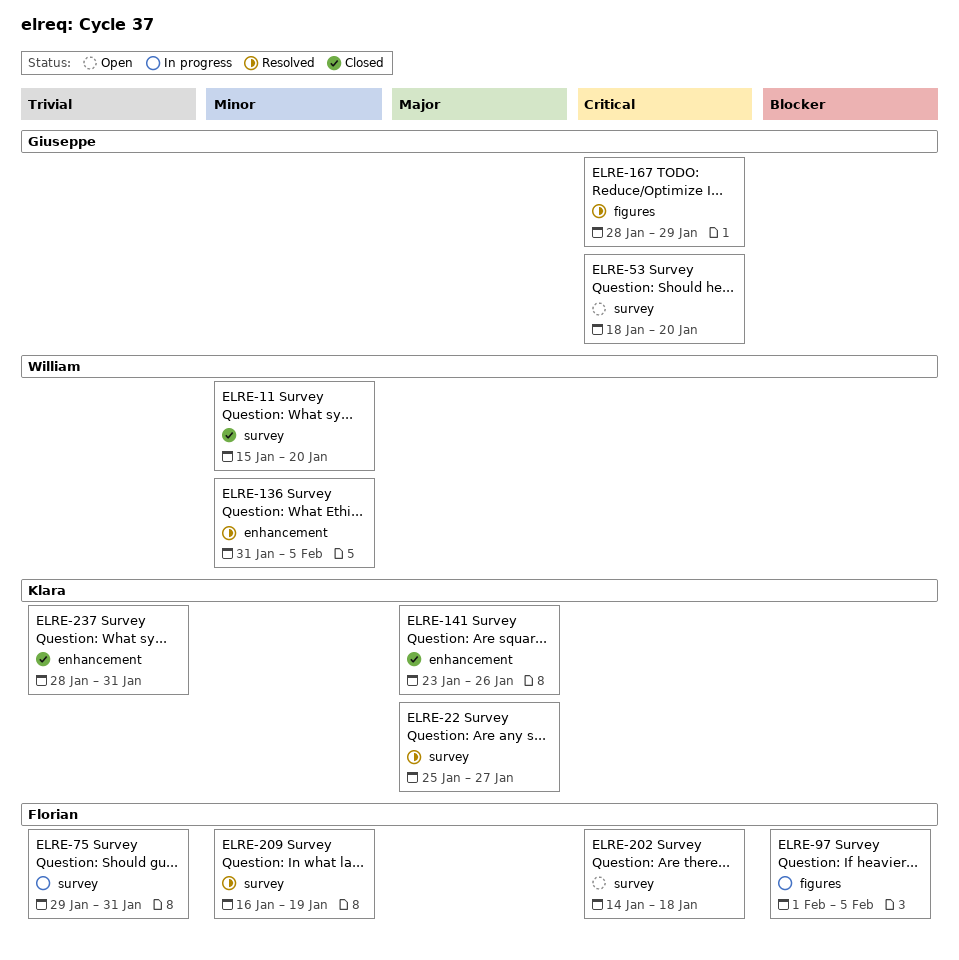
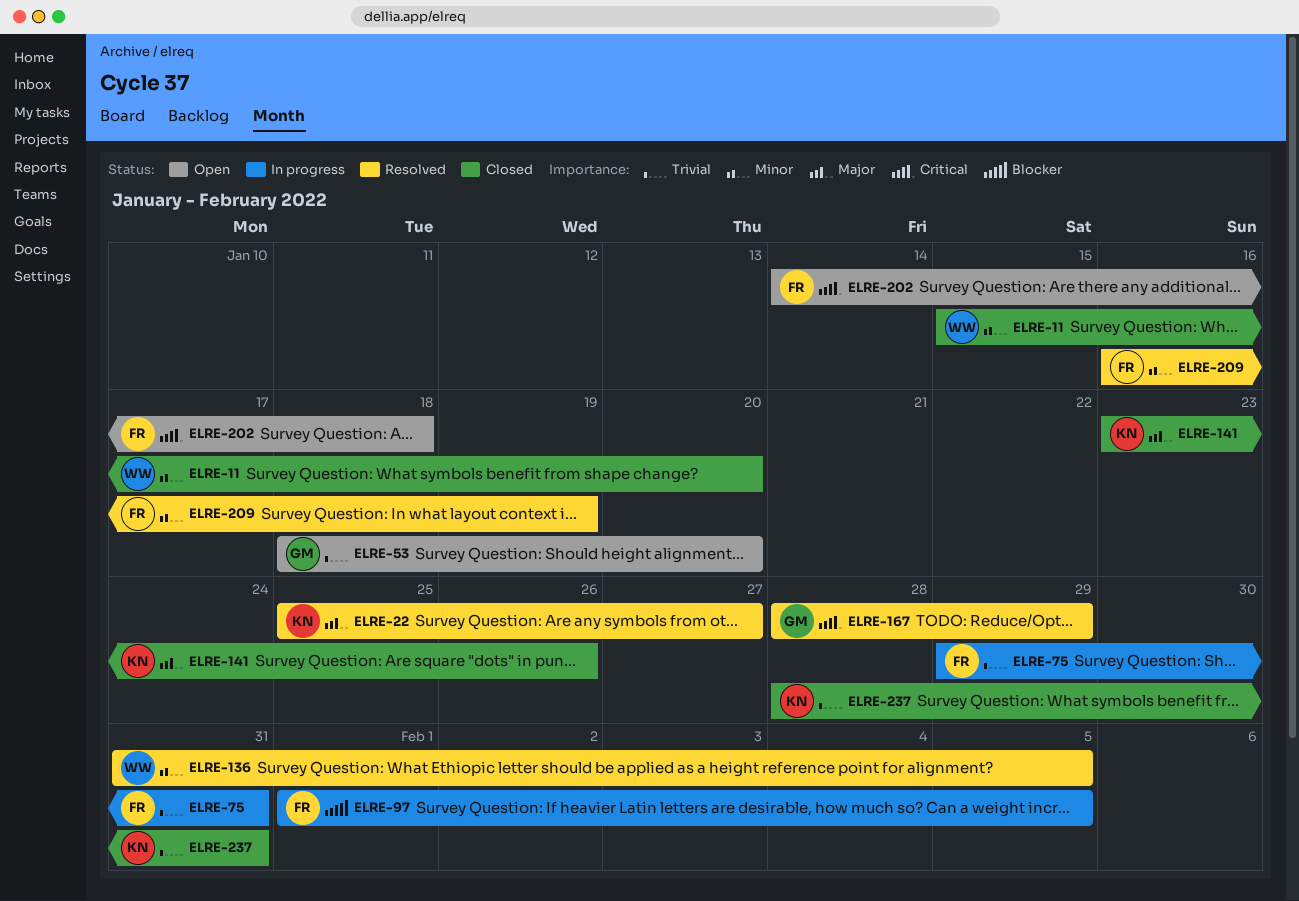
ELRE-53, priority: Critical -> Trivial

